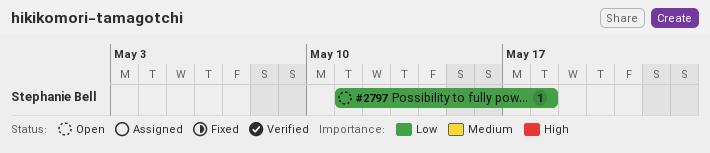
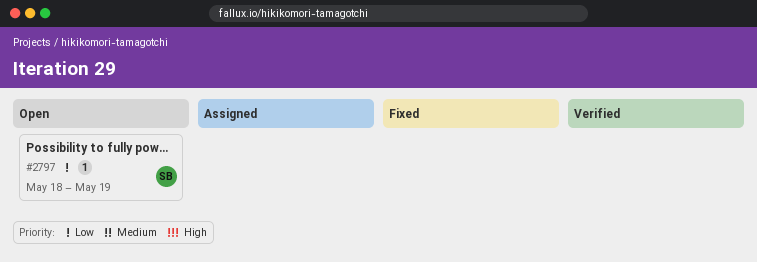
#2797, start: May 11 -> May 18
#2797, due: May 18 -> May 19

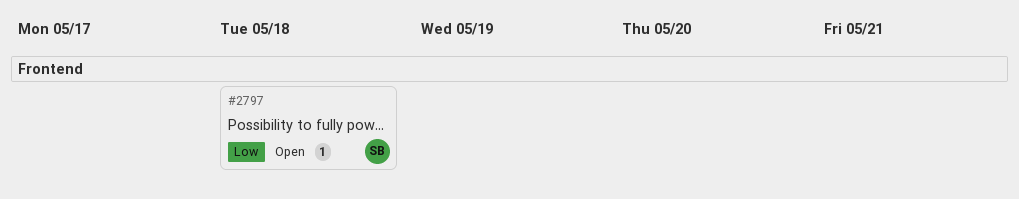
#2797, due: May 19 -> May 18

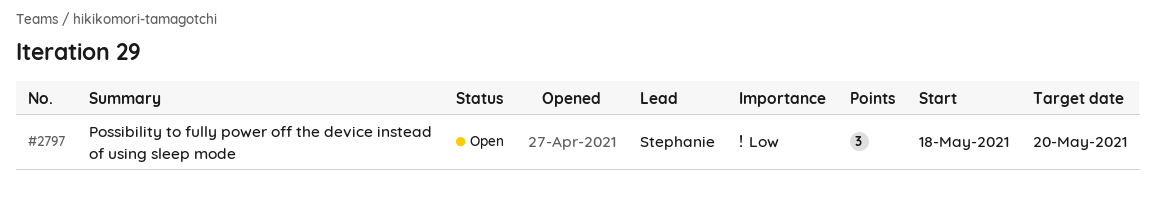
#2797, estimate: 1 -> 3
#2797, due: May 18 -> May 20

